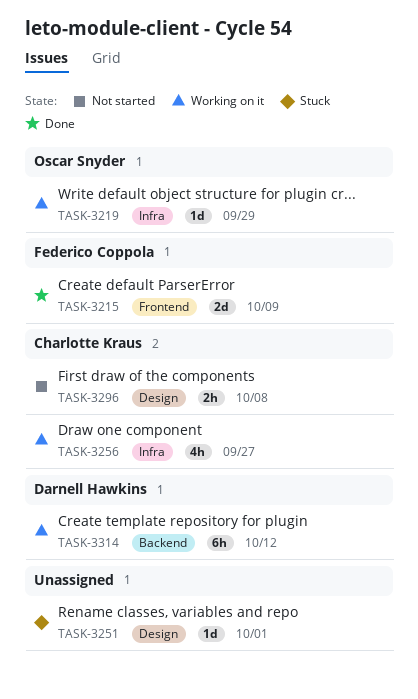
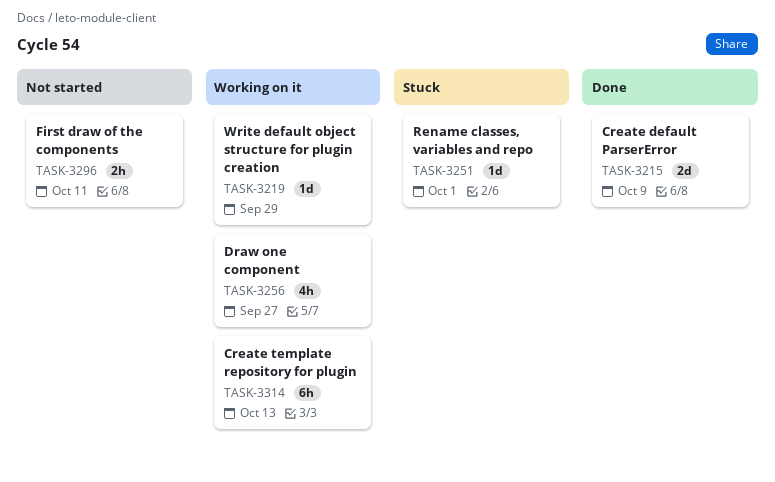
TASK-3296, due: Oct 8 -> Oct 11
TASK-3314, due: Oct 12 -> Oct 13

